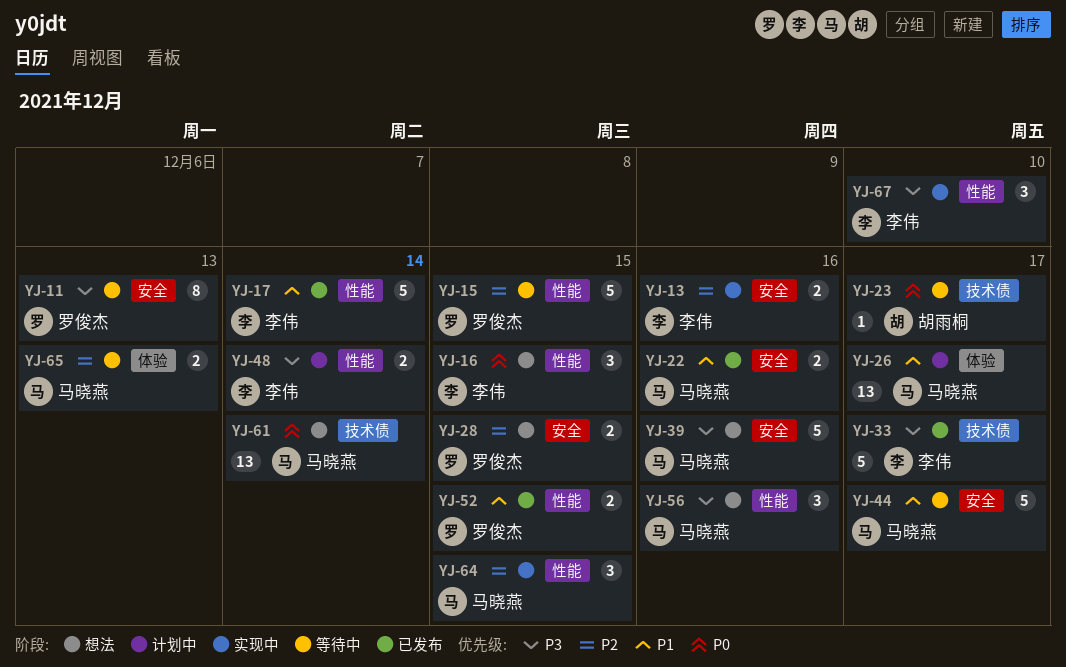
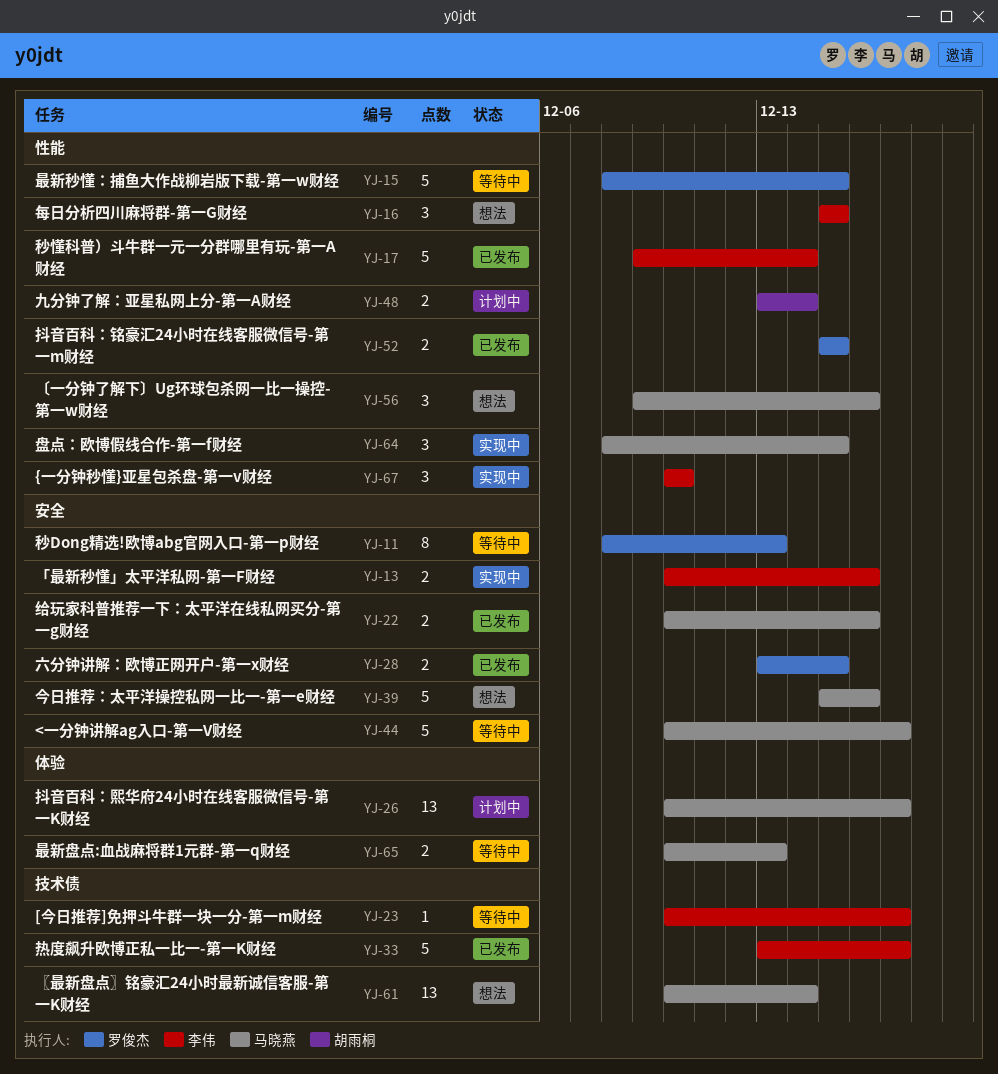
YJ-23, owner: 胡雨桐 -> 李伟
YJ-28, status: 想法 -> 已发布
YJ-48, owner: 李伟 -> 胡雨桐

